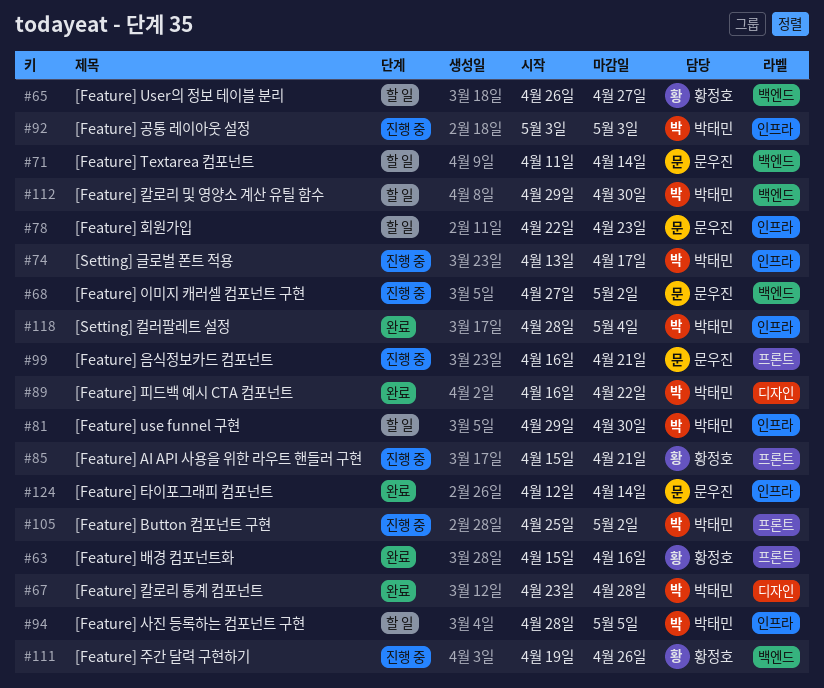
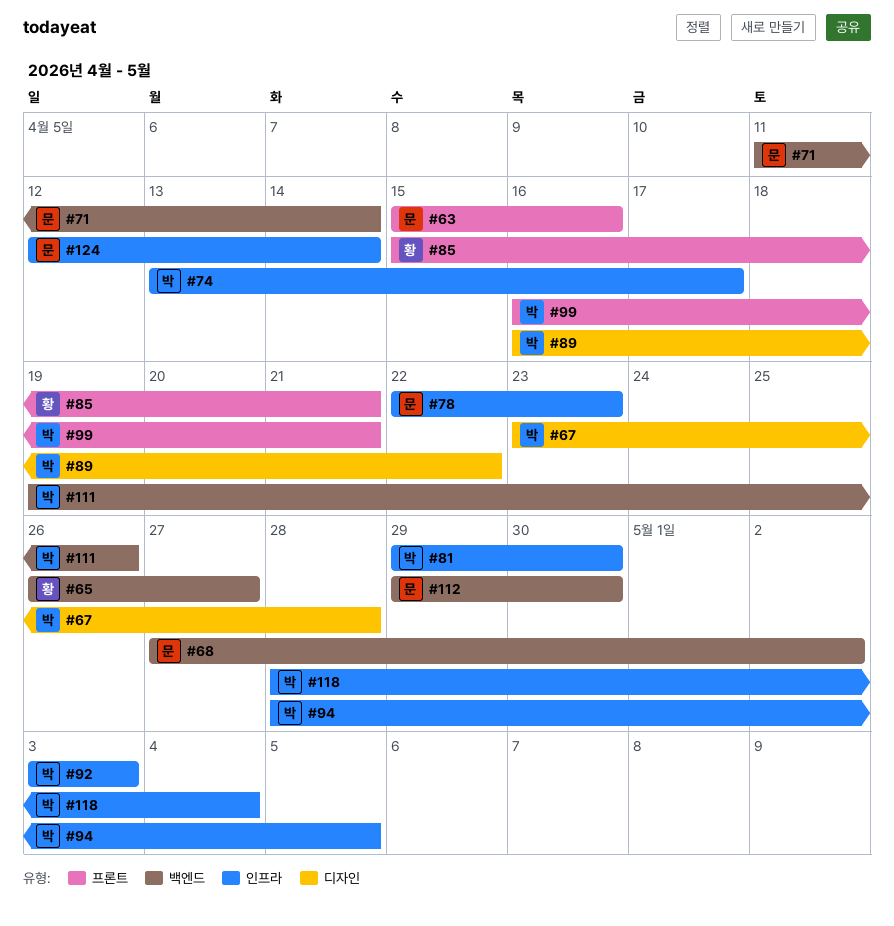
#63, owner: 황정호 -> 문우진
#99, owner: 문우진 -> 박태민
#105: present -> none
#111, owner: 황정호 -> 박태민
#112, owner: 박태민 -> 문우진

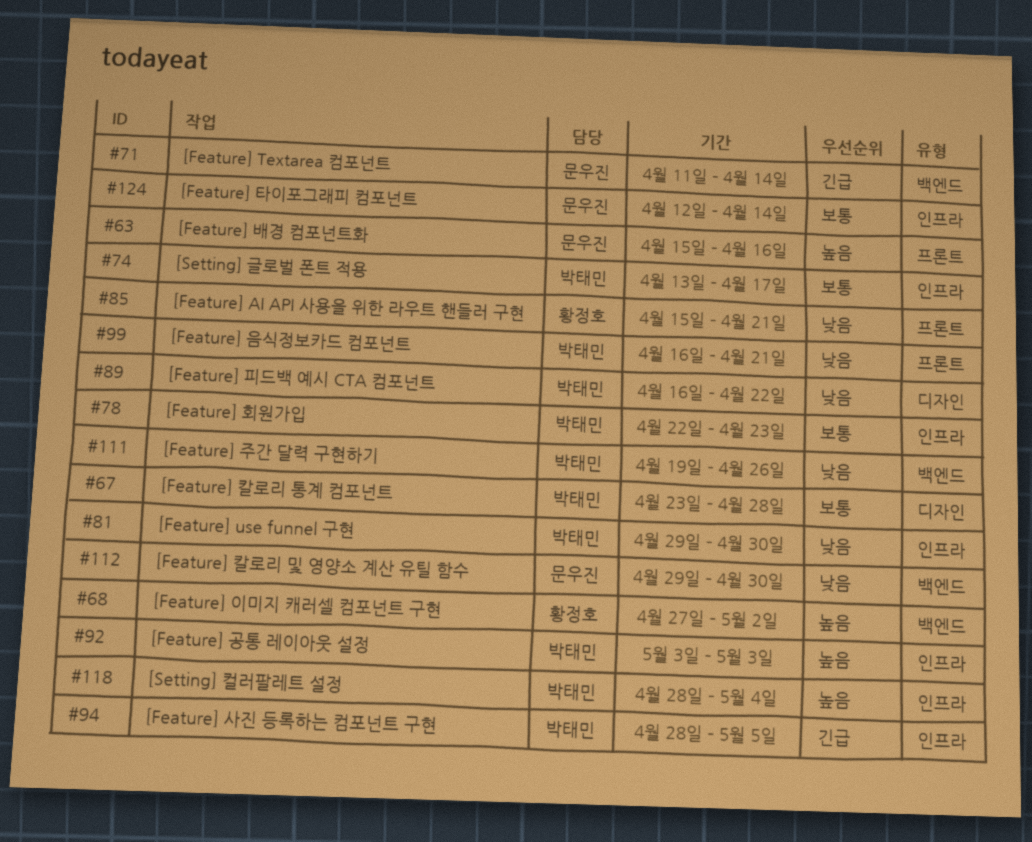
#65: present -> none
#68, owner: 문우진 -> 황정호
#78, owner: 문우진 -> 박태민

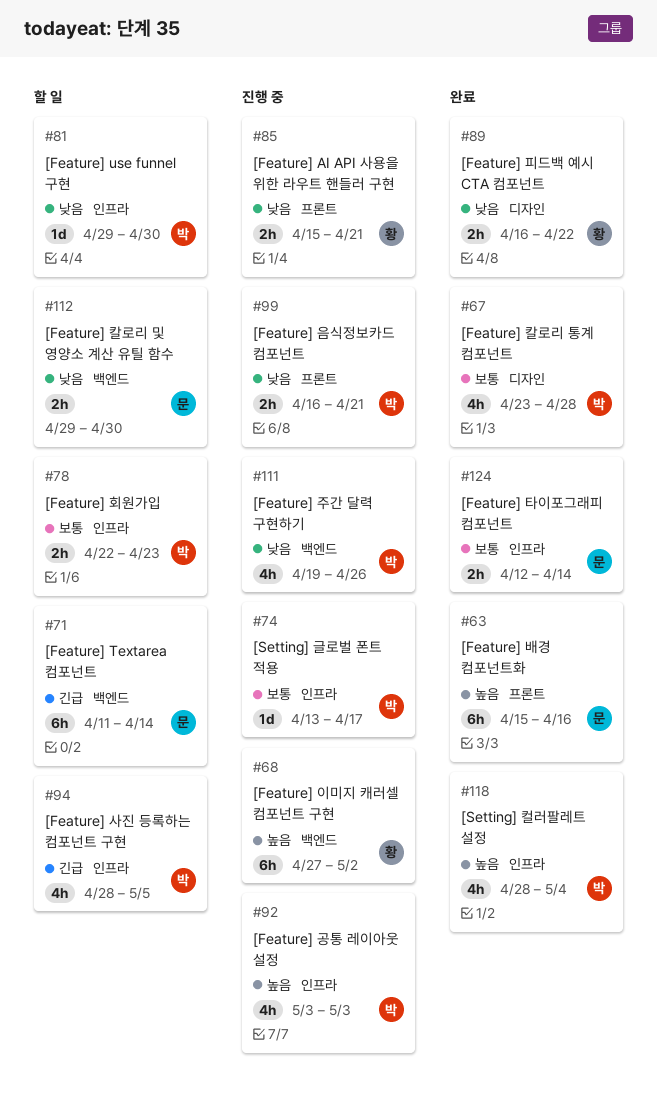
#89, owner: 박태민 -> 황정호

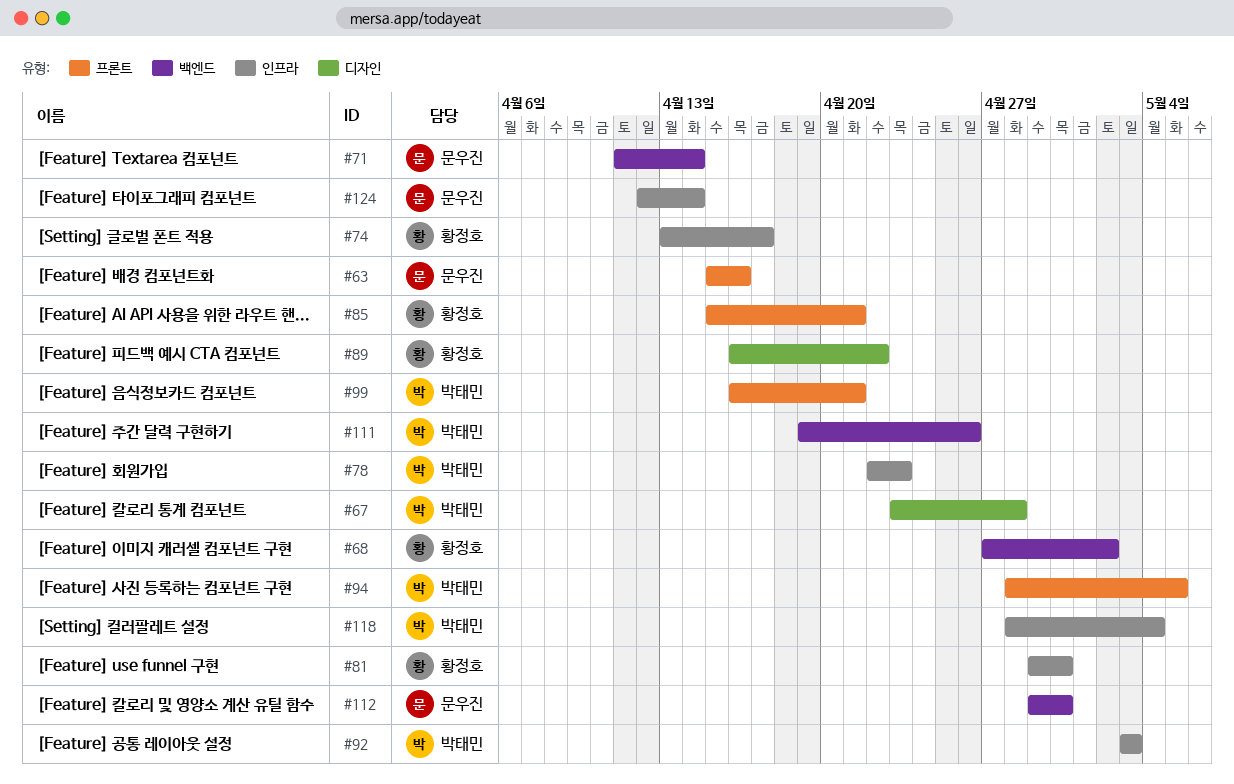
#74, owner: 박태민 -> 황정호
#81, owner: 박태민 -> 황정호
#94, label: 인프라 -> 프론트

